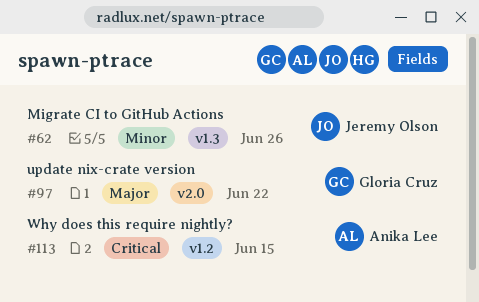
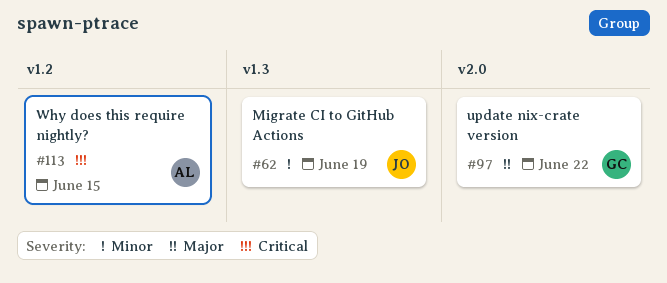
#62, due: Jun 26 -> Jun 19

